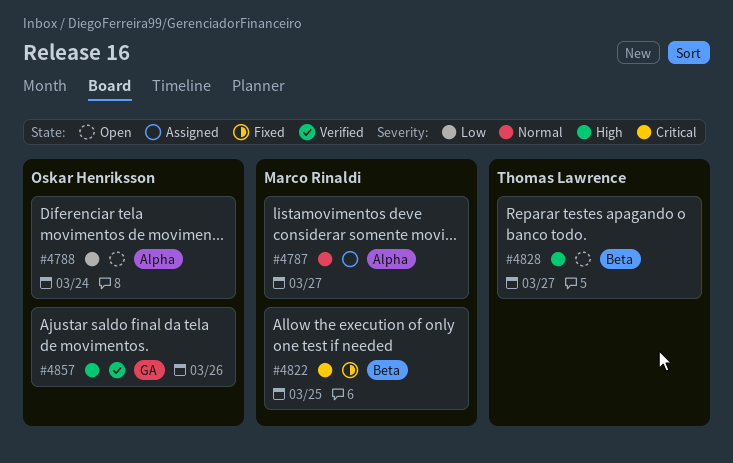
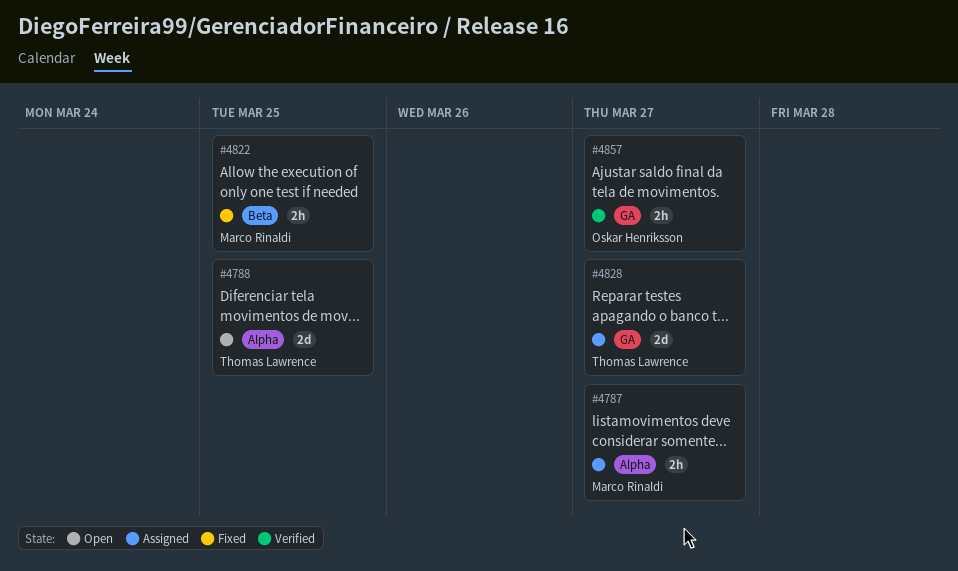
#4788, owner: Oskar Henriksson -> Thomas Lawrence
#4788, due: Mar 24 -> Mar 25
#4828, status: Open -> Assigned
#4828, label: Beta -> GA
#4857, due: Mar 26 -> Mar 27

